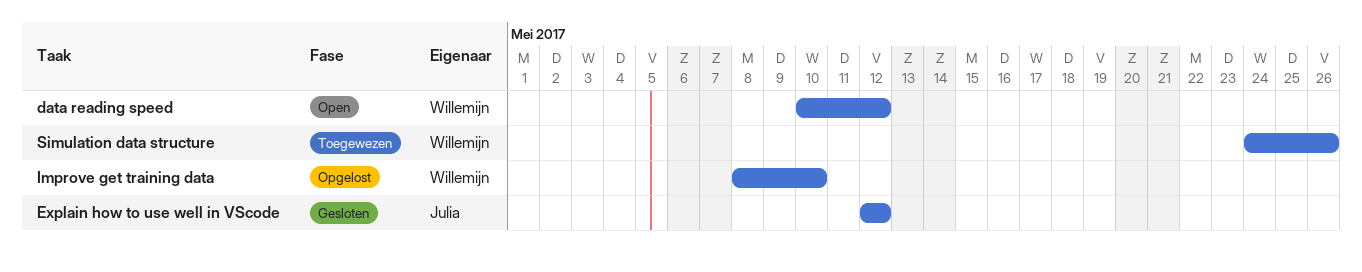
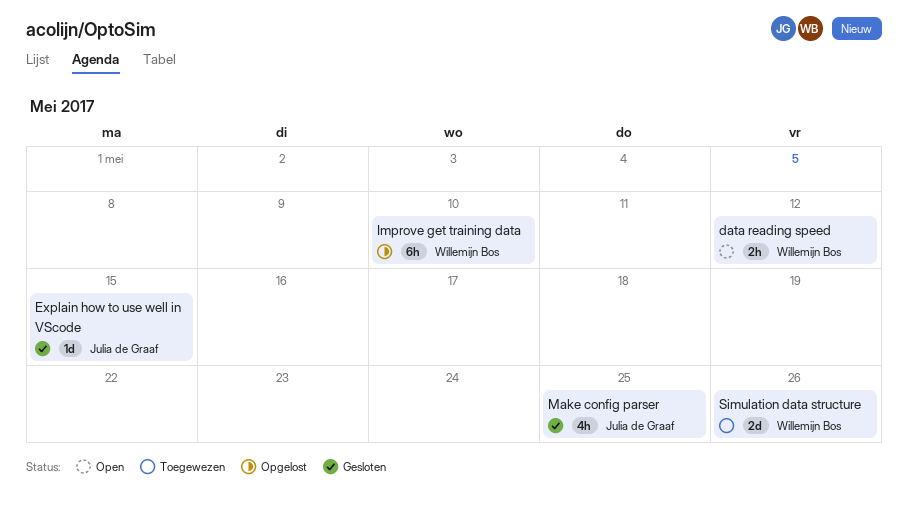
Explain how to use well in VScode, due: May 12 -> May 15
Make config parser: none -> present

